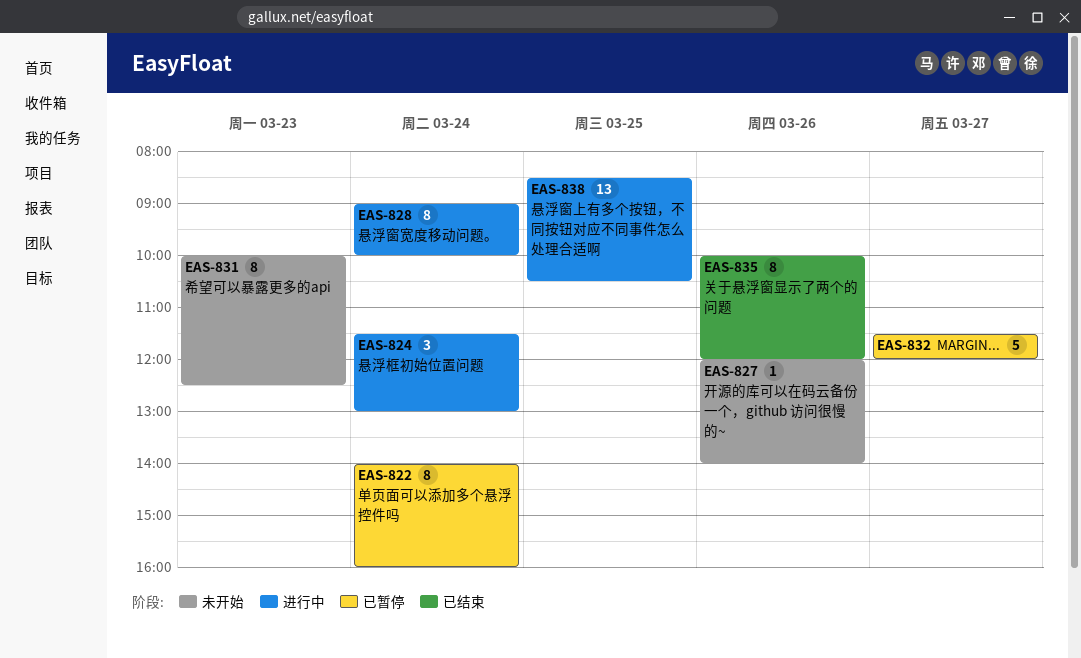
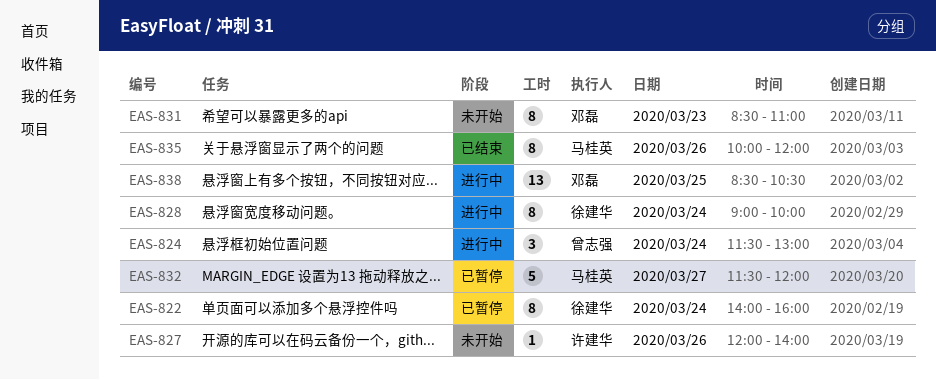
EAS-831, begins: 10:00 -> 08:30
EAS-831, ends: 12:30 -> 11:00

